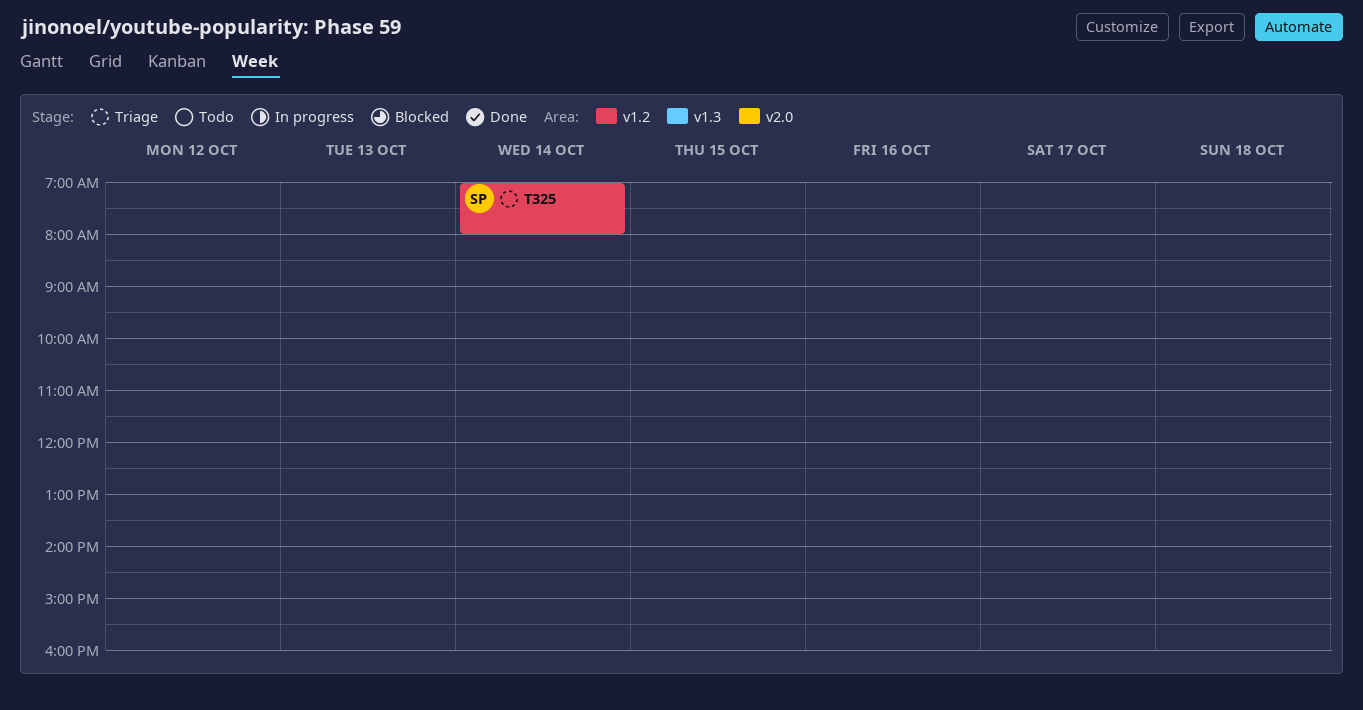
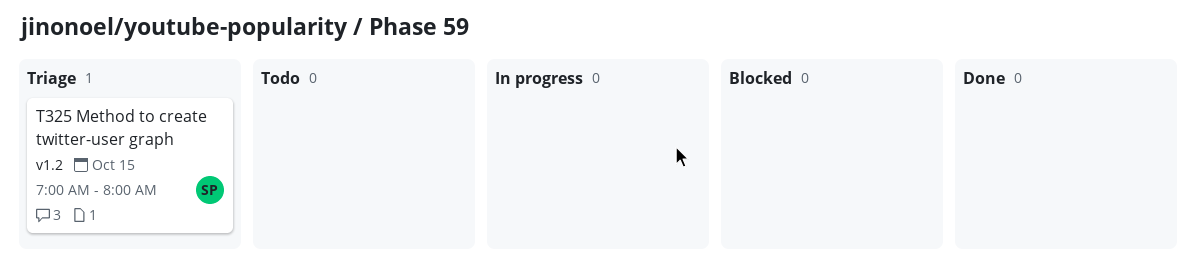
T325, day: Oct 14 -> Oct 15

